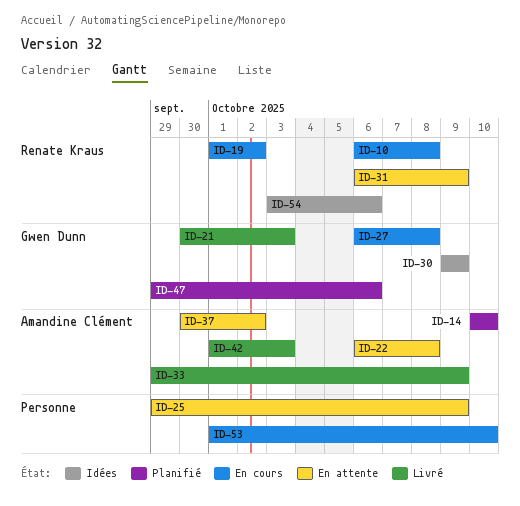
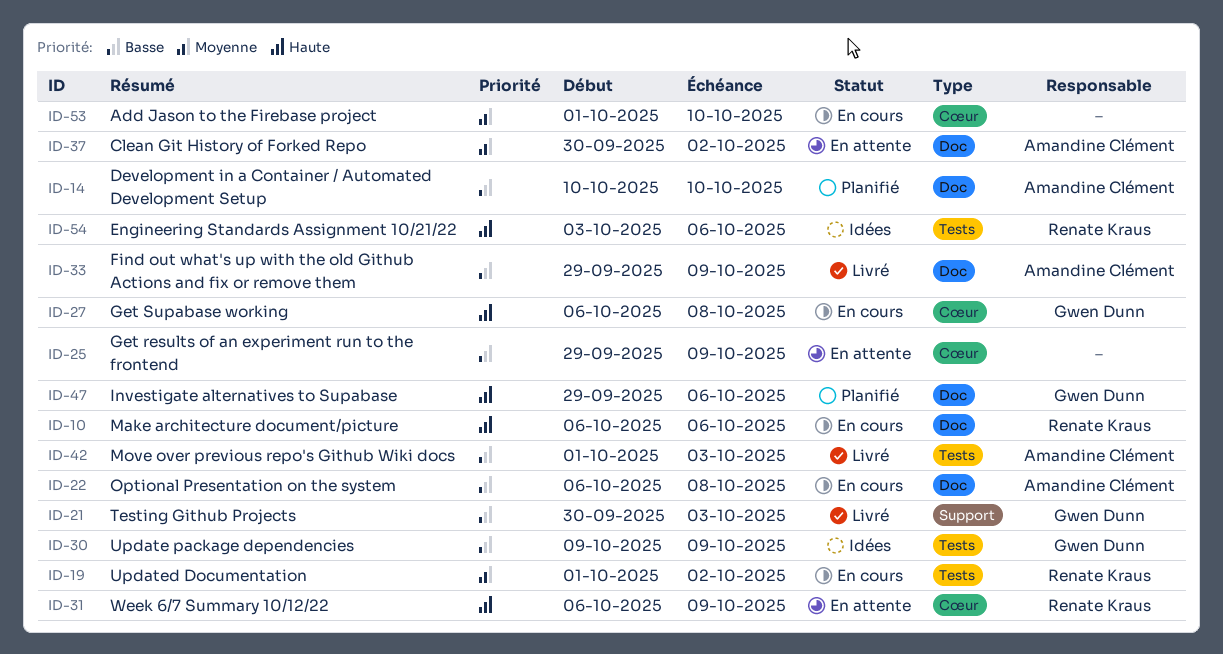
ID-10, due: Oct 8 -> Oct 6
ID-22, status: En attente -> En cours

